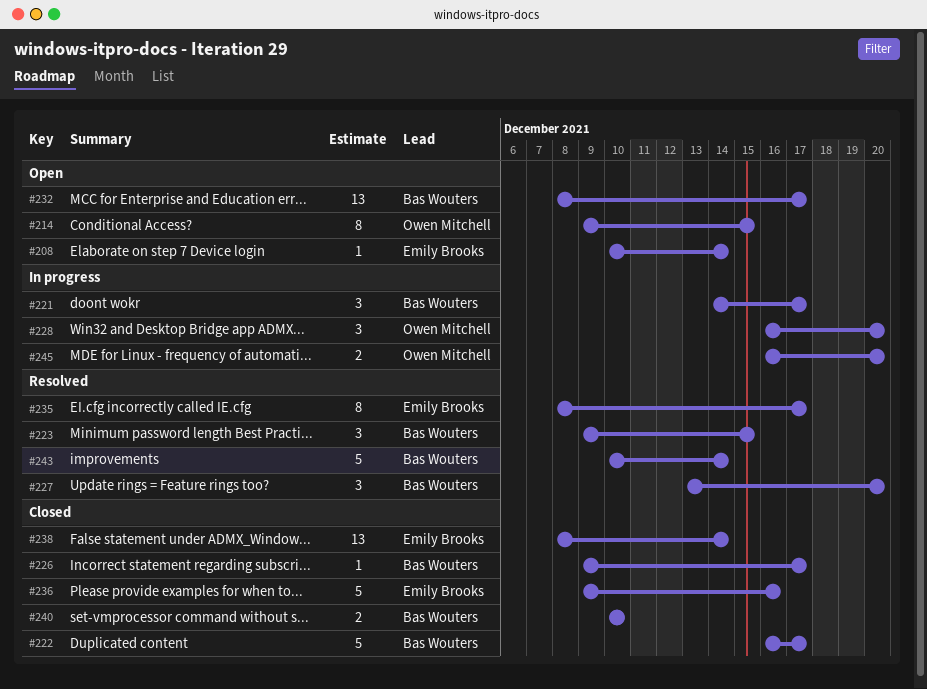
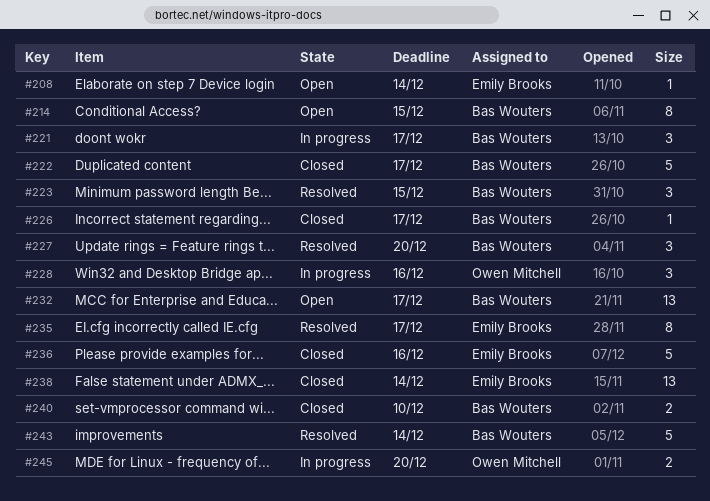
#214, owner: Owen Mitchell -> Bas Wouters
#228, due: Dec 20 -> Dec 16

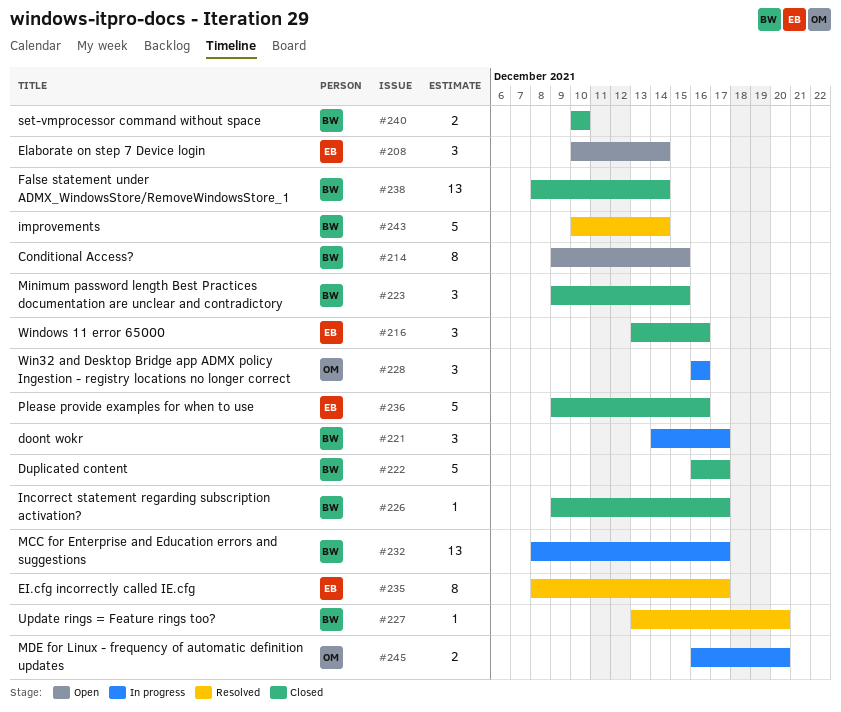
#208, estimate: 1 -> 3
#216: none -> present
#223, status: Resolved -> Closed
#227, estimate: 3 -> 1
#232, status: Open -> In progress
#238, owner: Emily Brooks -> Bas Wouters

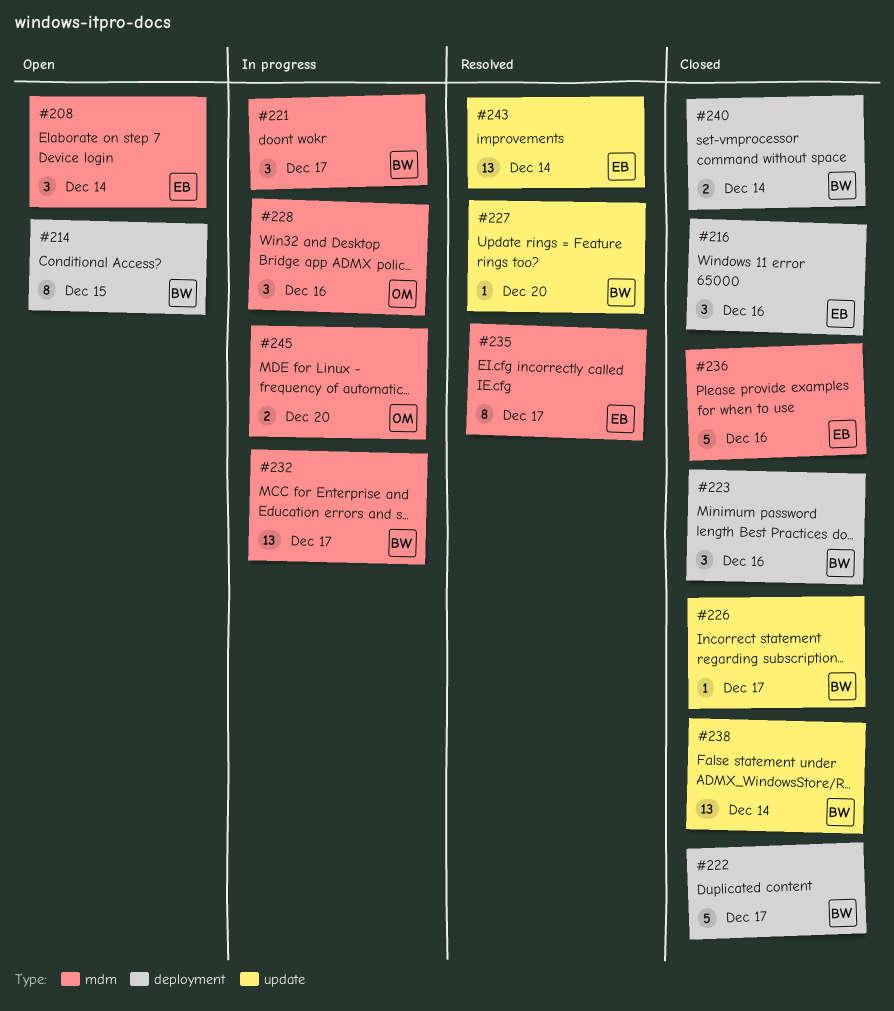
#223, due: Dec 15 -> Dec 16
#240, due: Dec 10 -> Dec 14
#243, owner: BW -> EB
#243, estimate: 5 -> 13

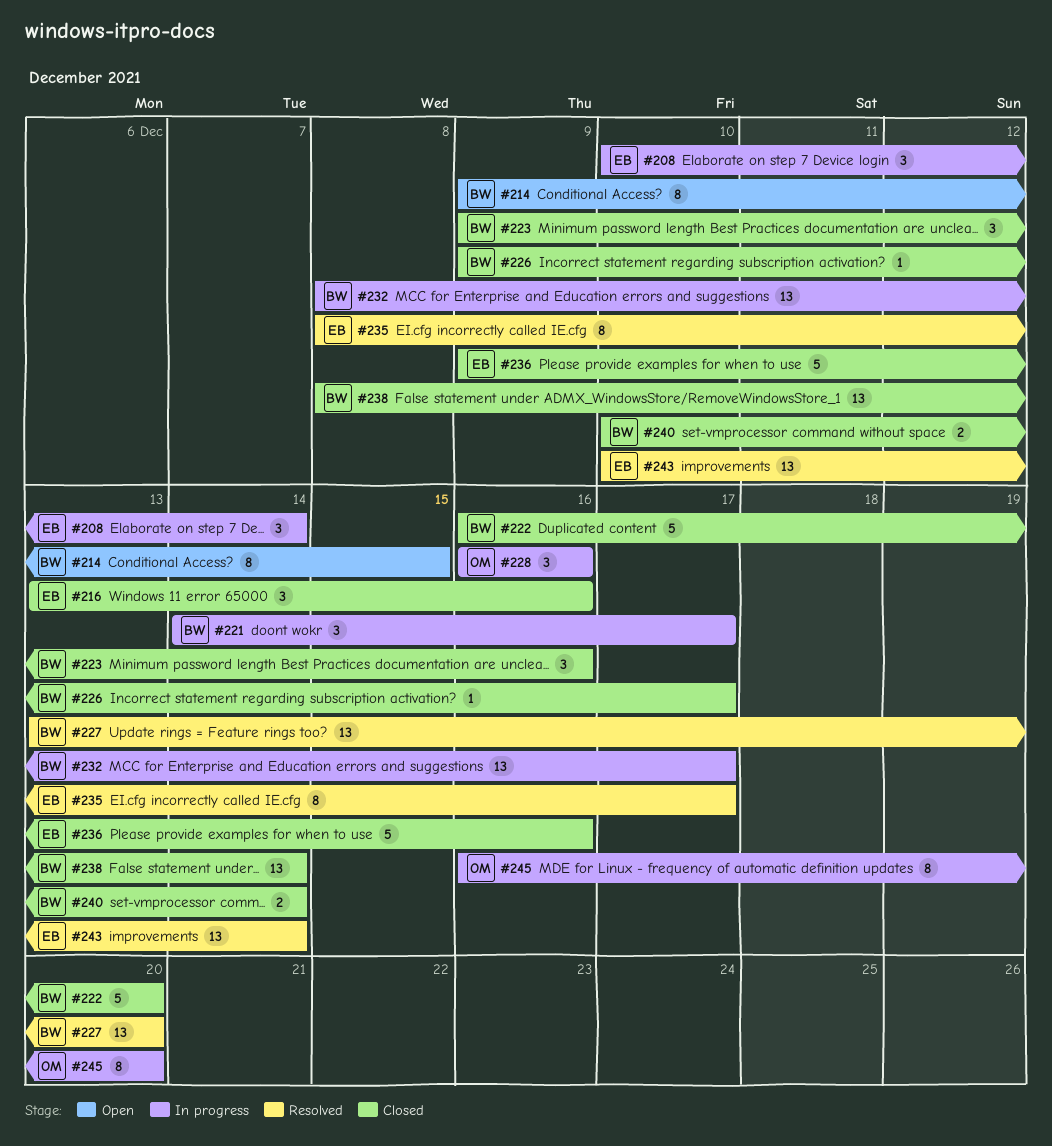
#208, status: Open -> In progress
#222, due: Dec 17 -> Dec 20
#227, estimate: 1 -> 13
#245, estimate: 2 -> 8

